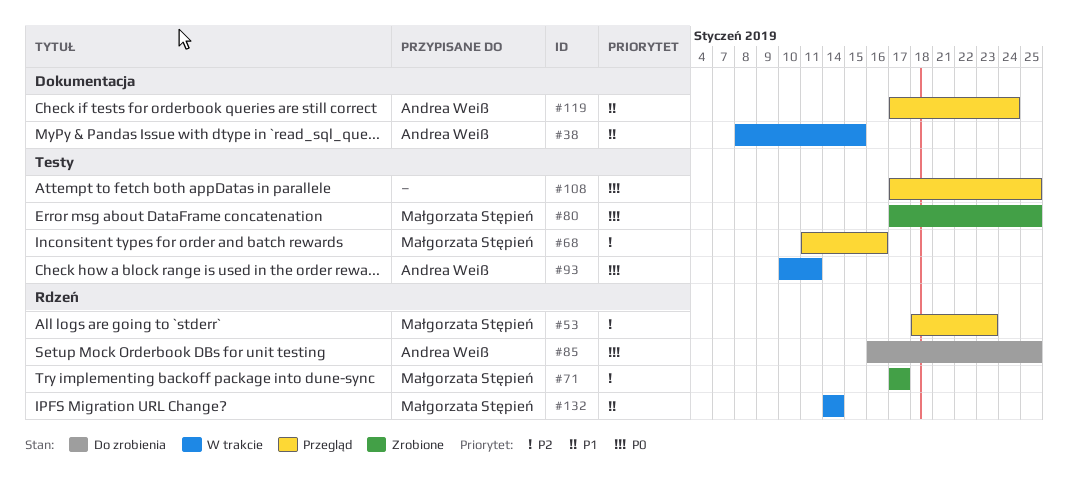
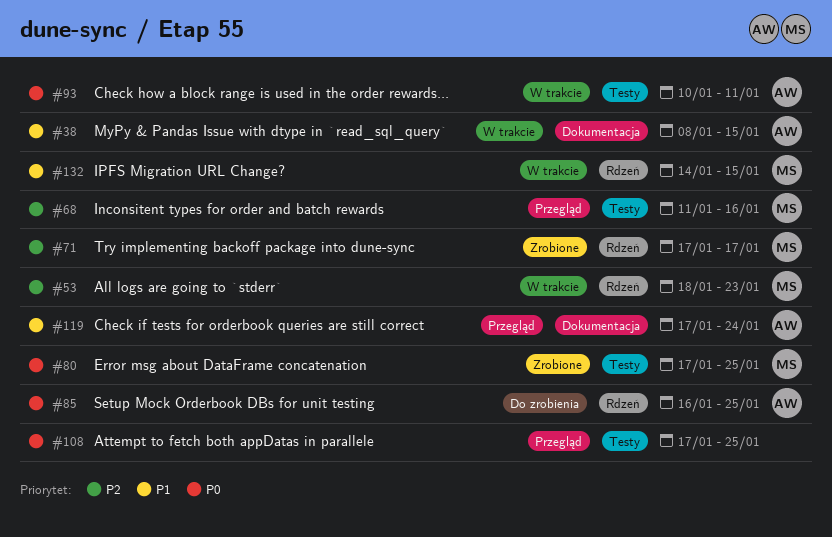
#53, status: Przegląd -> W trakcie
#132, due: Jan 14 -> Jan 15

